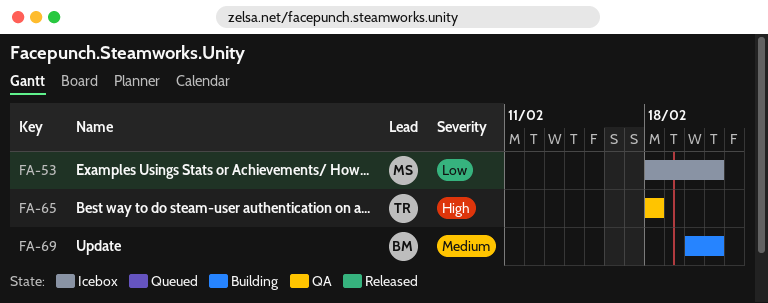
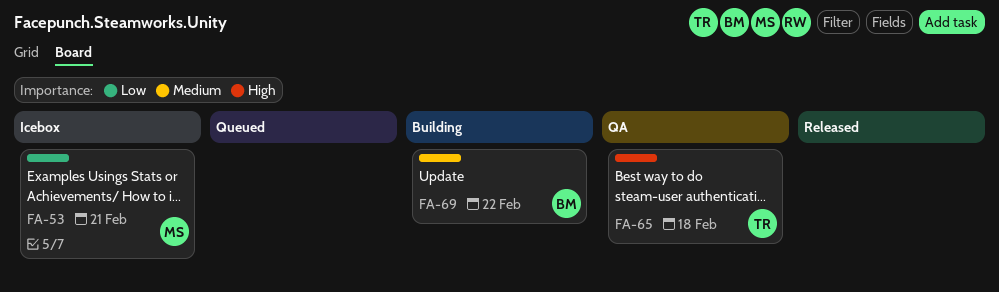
FA-69, due: Feb 21 -> Feb 22

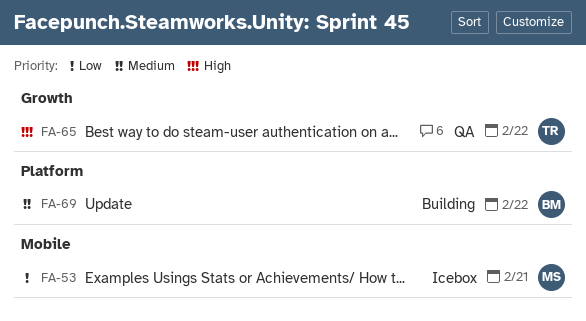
FA-65, due: Feb 18 -> Feb 22

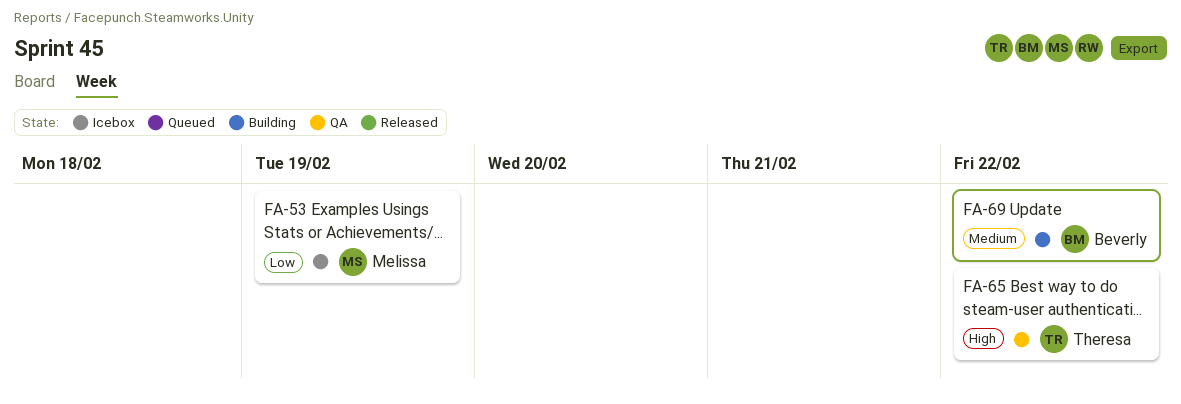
FA-53, due: Feb 21 -> Feb 19

